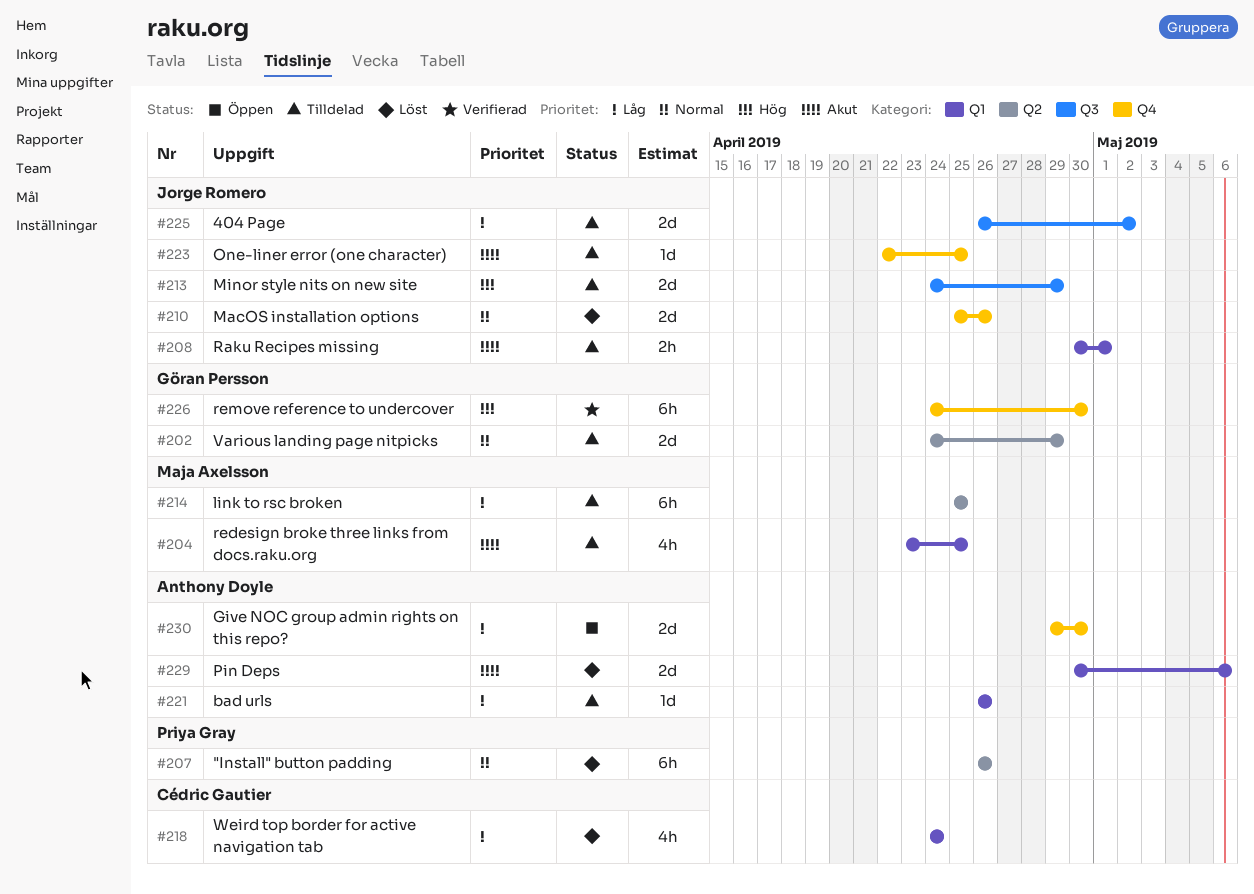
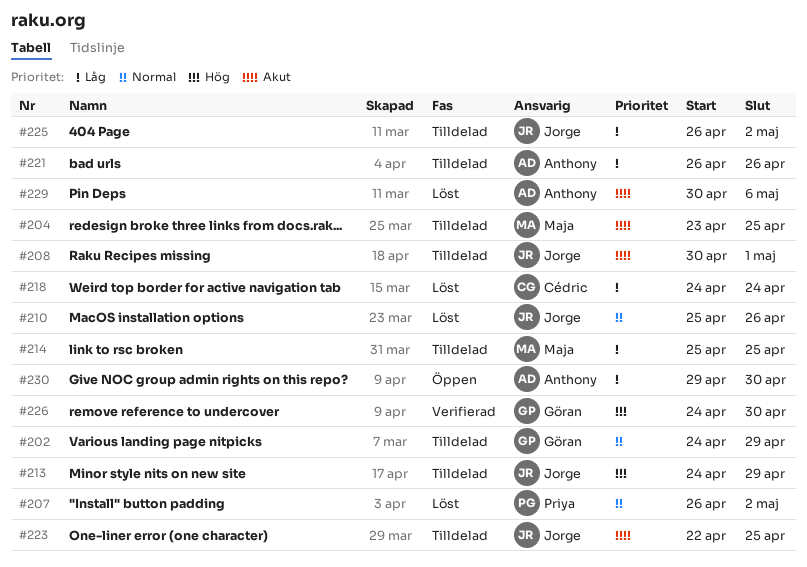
#207, due: Apr 26 -> May 2

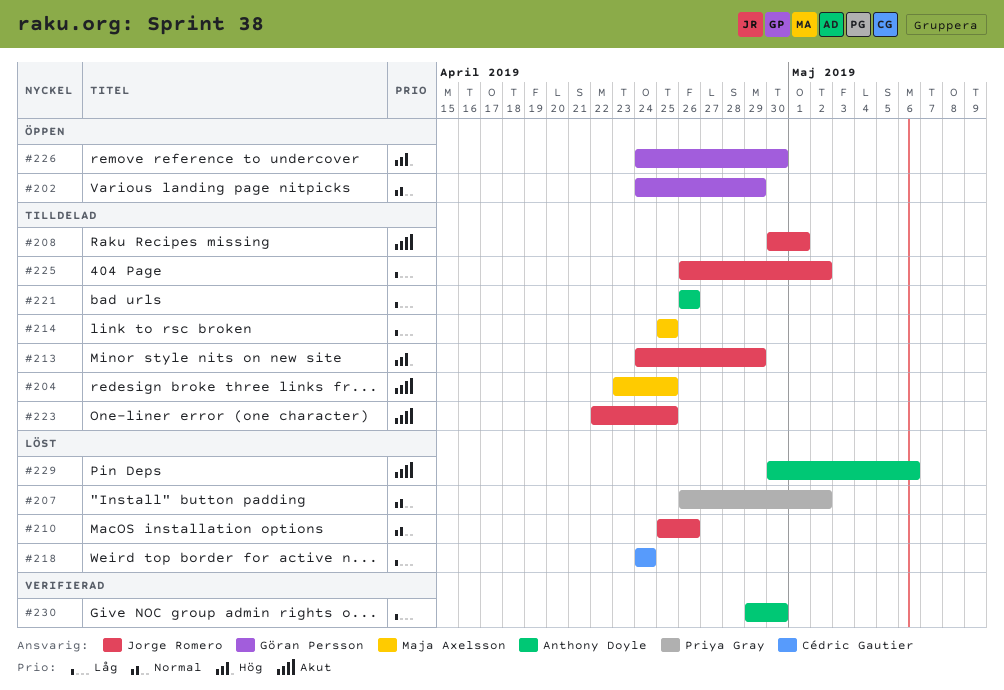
#202, status: Tilldelad -> Öppen
#226, status: Verifierad -> Öppen
#230, status: Öppen -> Verifierad

